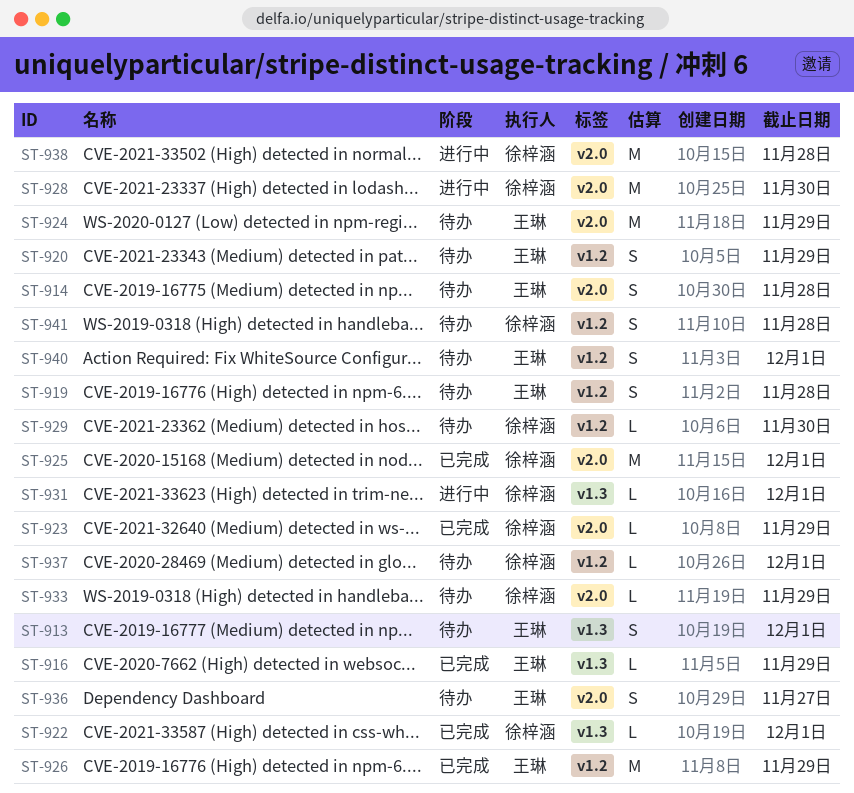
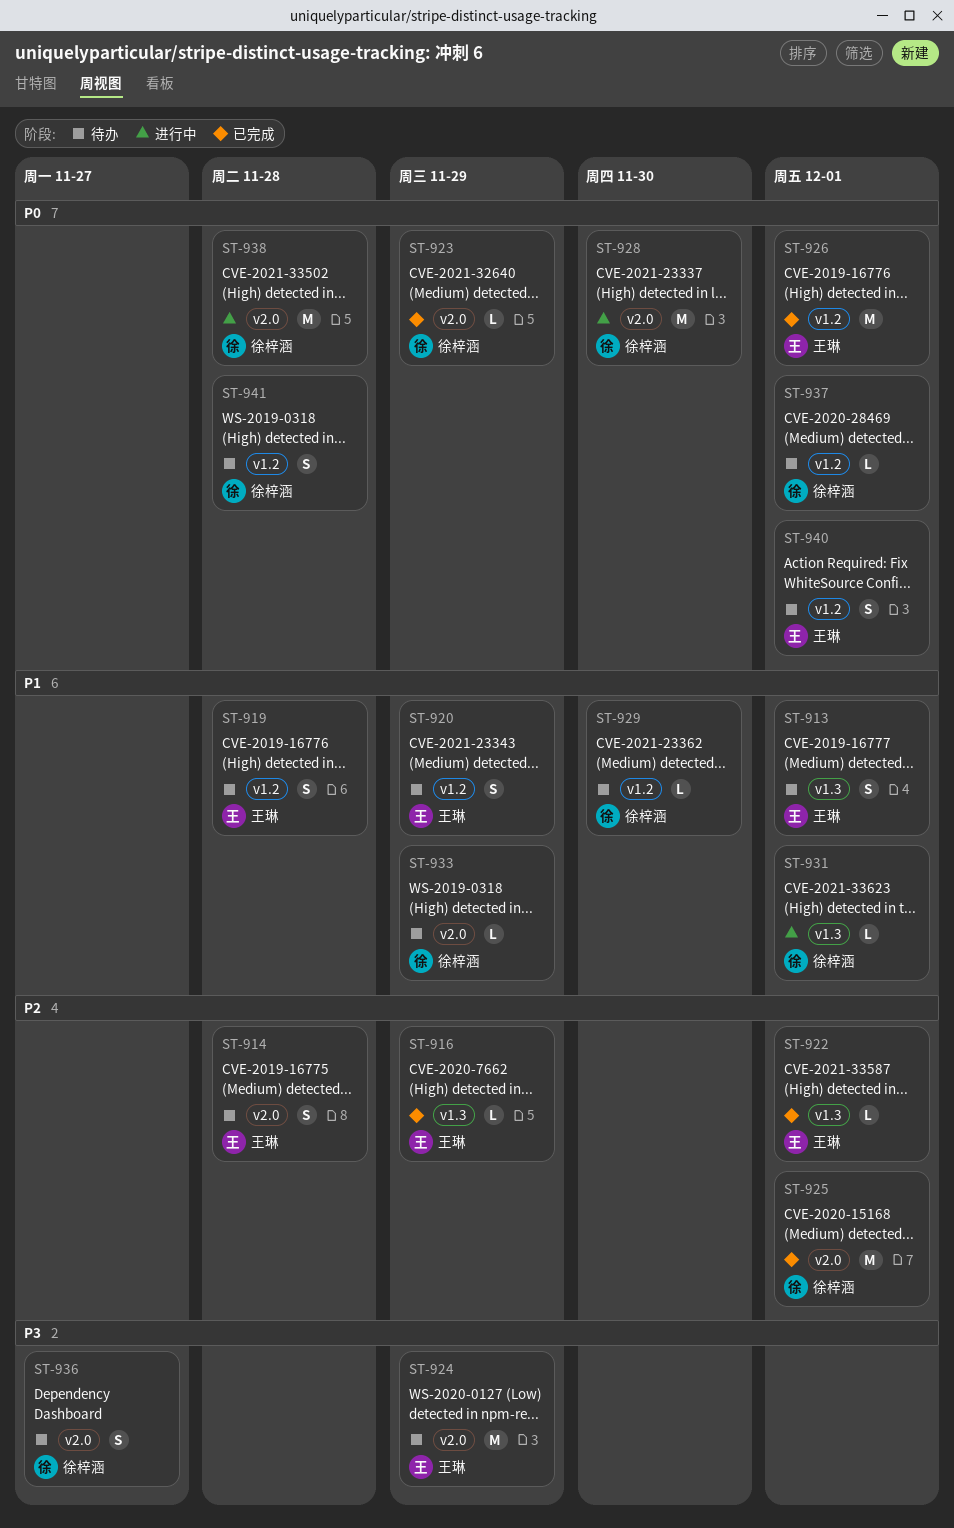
ST-922, owner: 徐梓涵 -> 王琳
ST-926, due: Nov 29 -> Dec 1
ST-936, owner: 王琳 -> 徐梓涵

